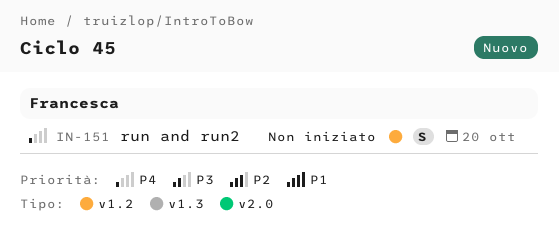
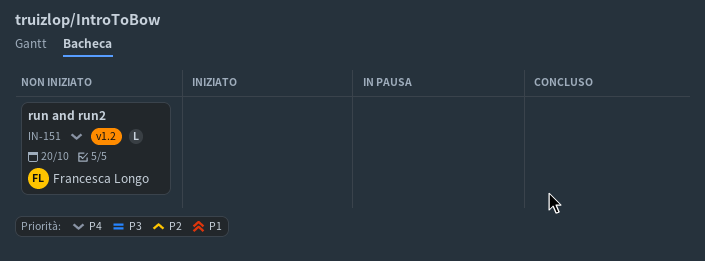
IN-151, estimate: S -> L

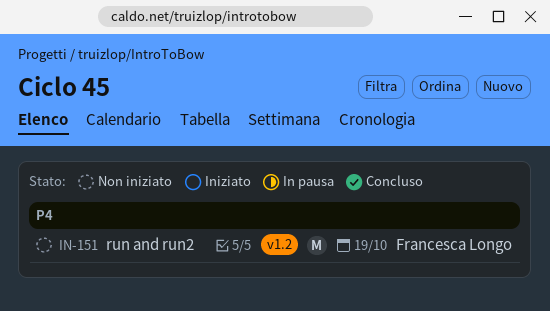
IN-151, estimate: L -> M
IN-151, due: Oct 20 -> Oct 19

